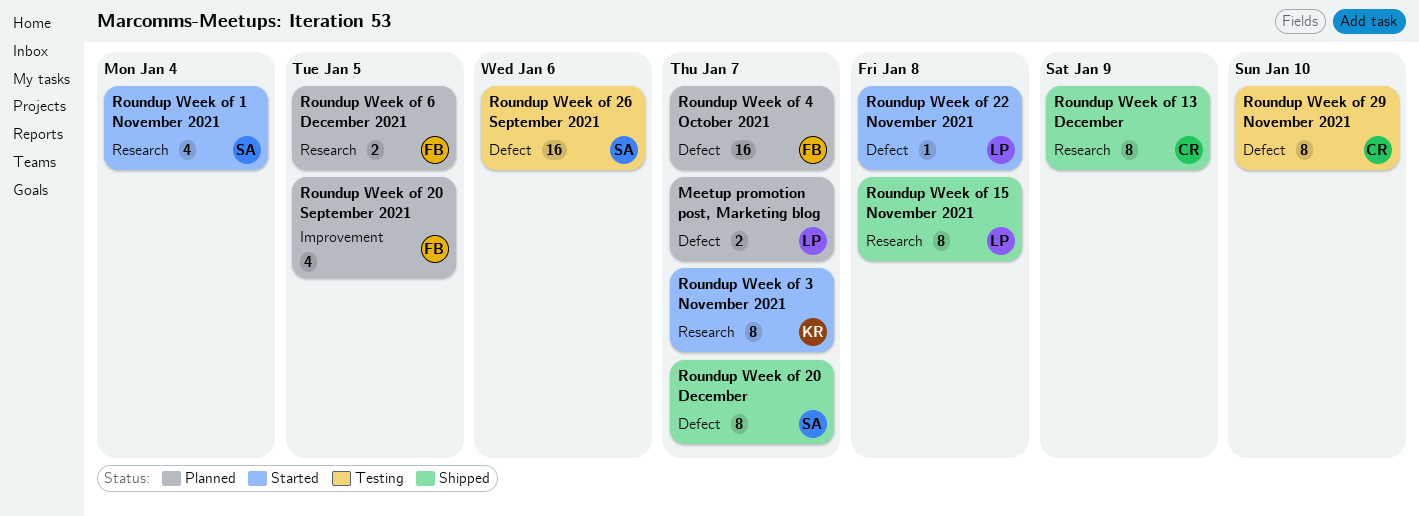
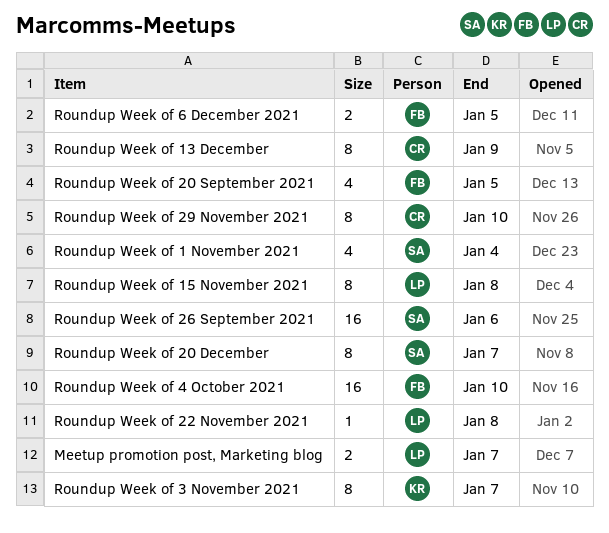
Roundup Week of 4 October 2021, due: Jan 7 -> Jan 10

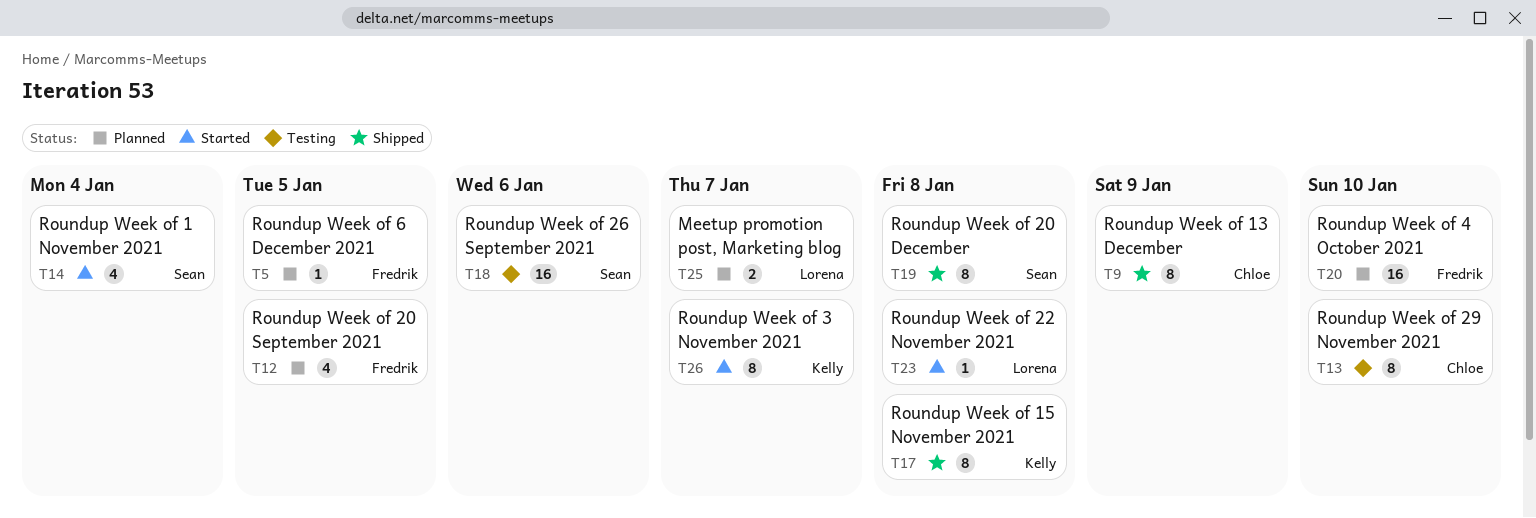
Roundup Week of 15 November 2021, owner: Lorena -> Kelly
Roundup Week of 20 December, due: Jan 7 -> Jan 8
Roundup Week of 6 December 2021, estimate: 2 -> 1

